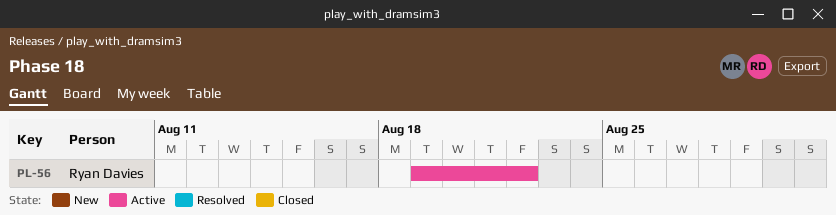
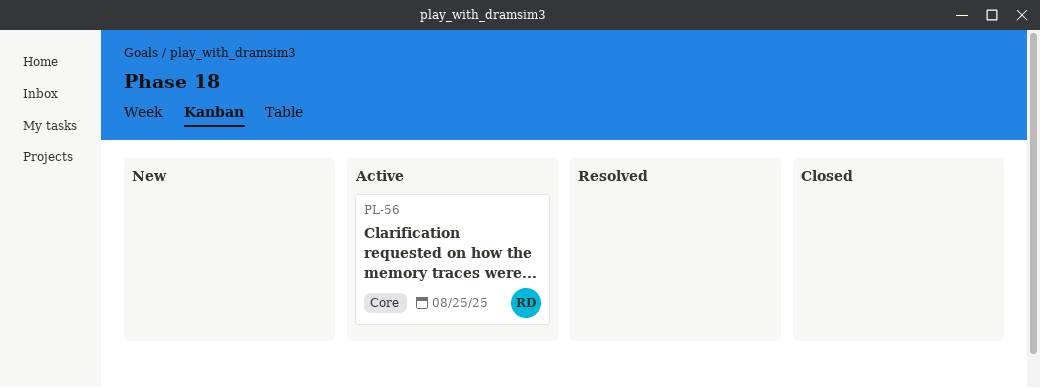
PL-56, due: Aug 22 -> Aug 25

